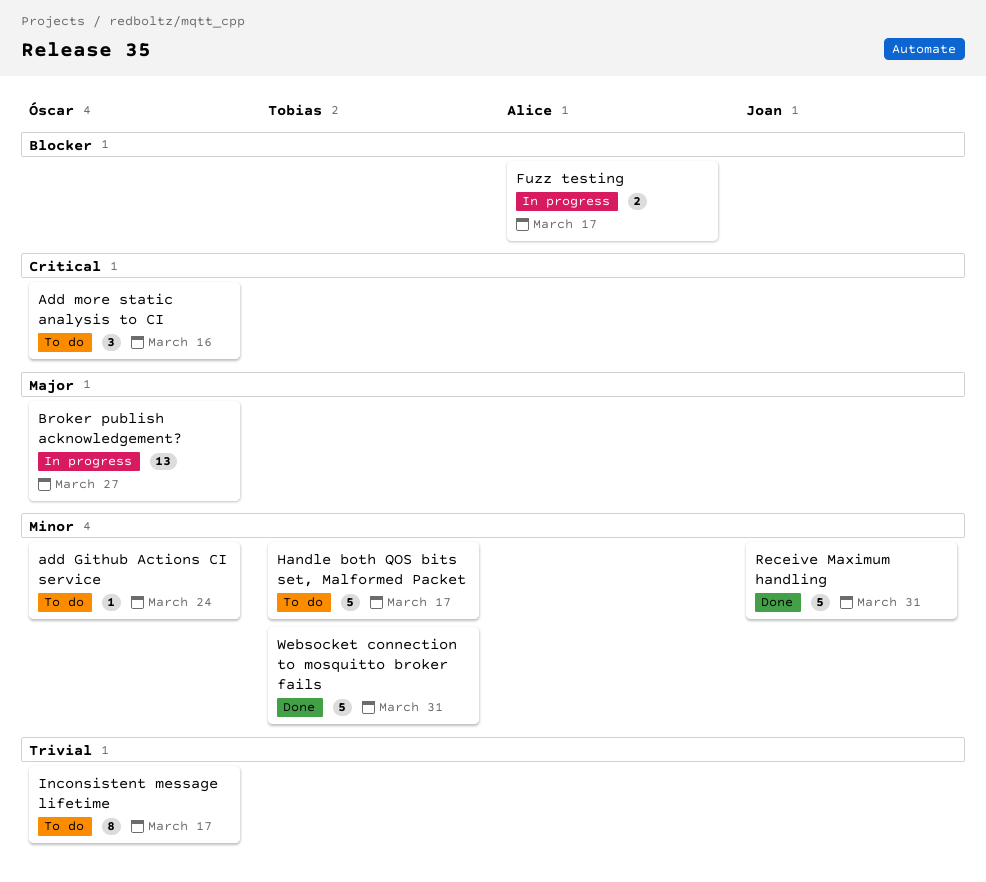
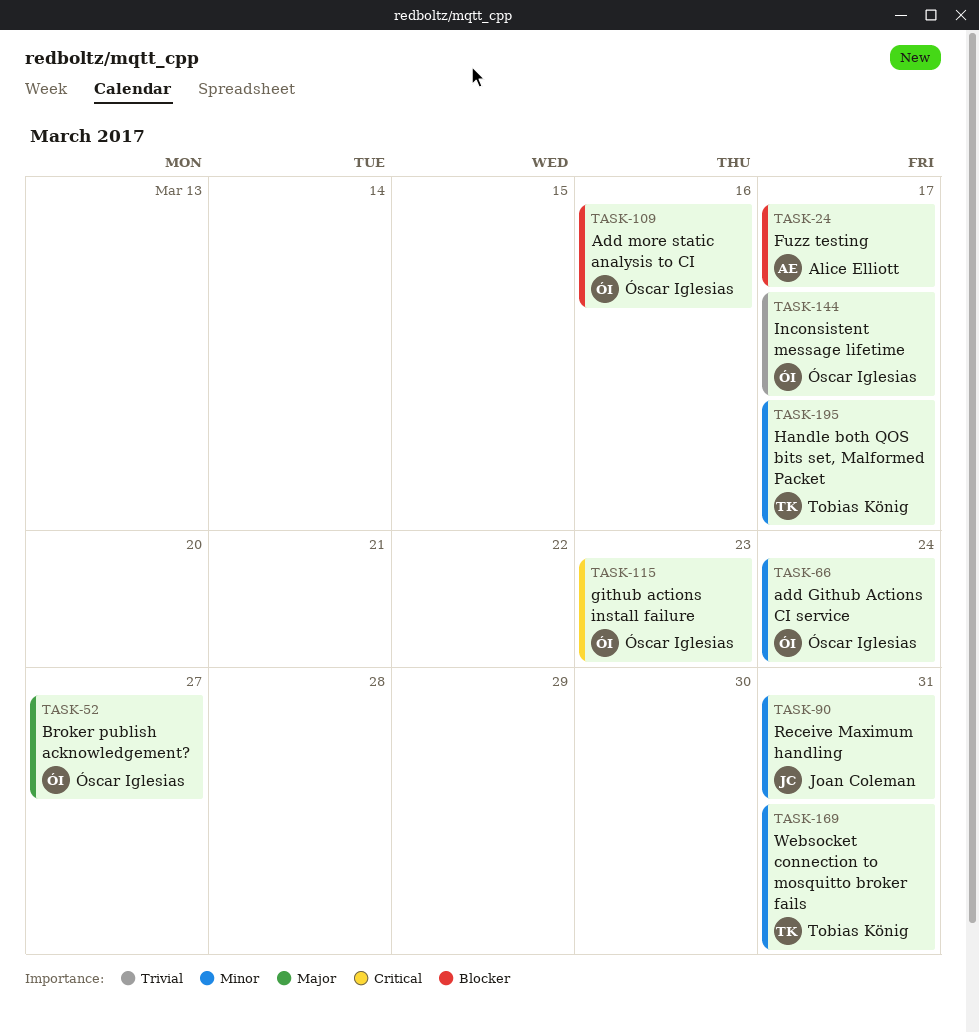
Add more static analysis to CI, priority: Critical -> Blocker
github actions install failure: none -> present

